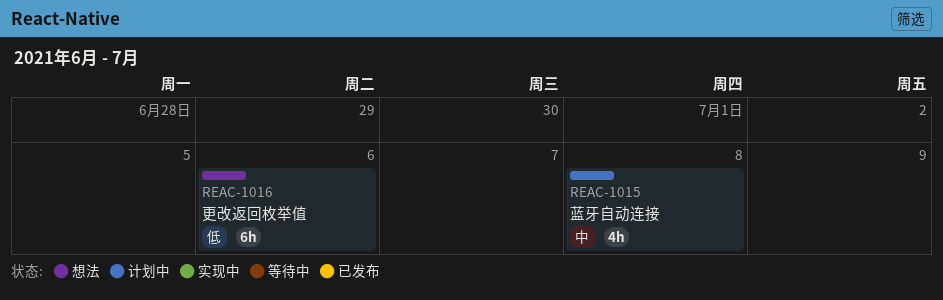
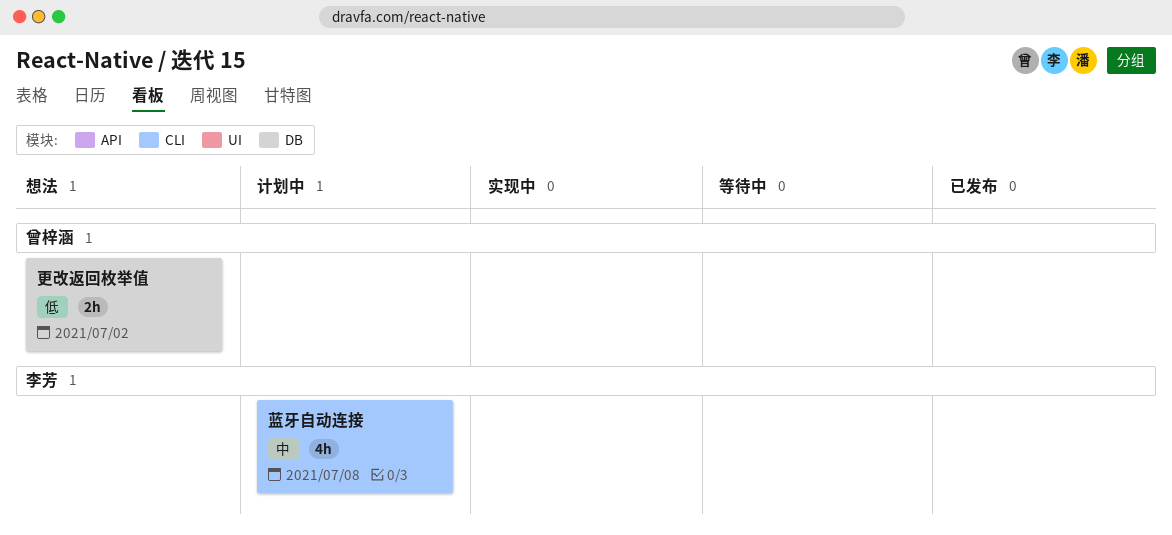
更改返回枚举值, estimate: 6h -> 2h
更改返回枚举值, due: Jul 6 -> Jul 2

